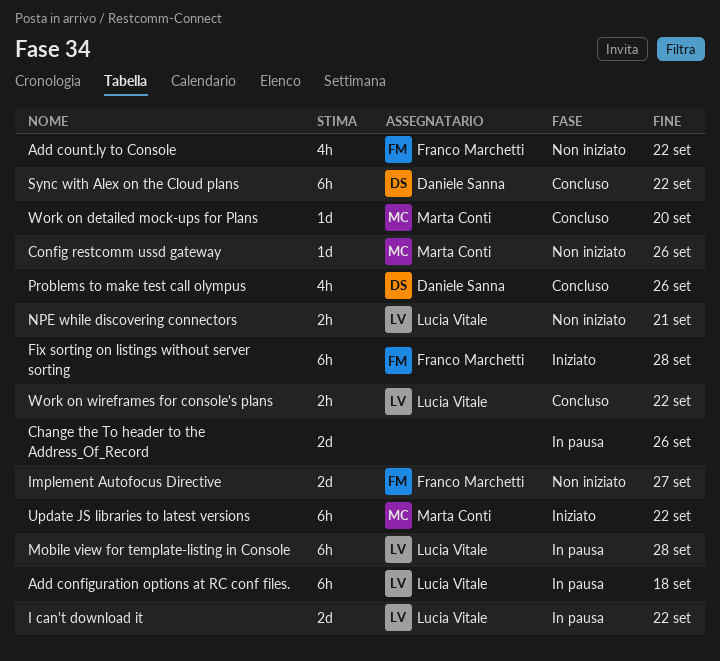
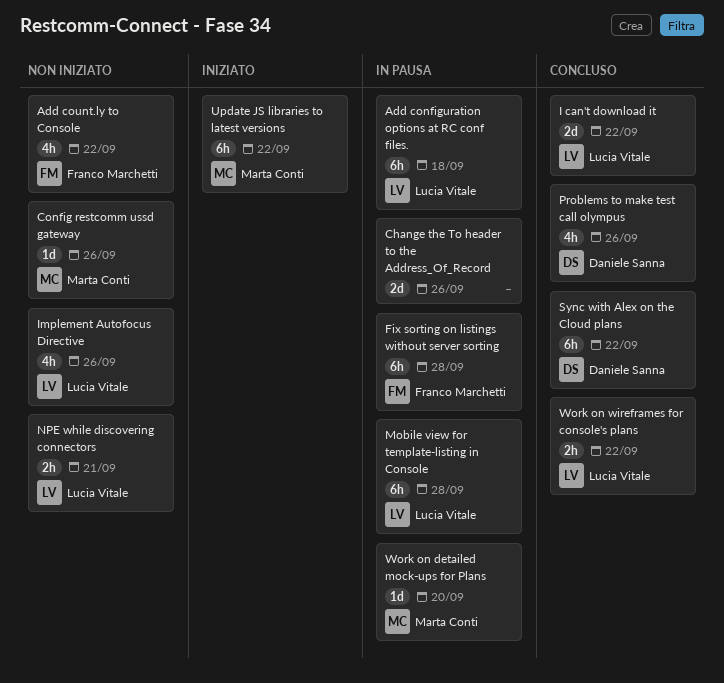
Fix sorting on listings without server sorting, status: Iniziato -> In pausa
I can't download it, status: In pausa -> Concluso
Implement Autofocus Directive, owner: Franco Marchetti -> Lucia Vitale
Implement Autofocus Directive, estimate: 2d -> 4h
Implement Autofocus Directive, due: Sep 27 -> Sep 26
Work on detailed mock-ups for Plans, status: Concluso -> In pausa

